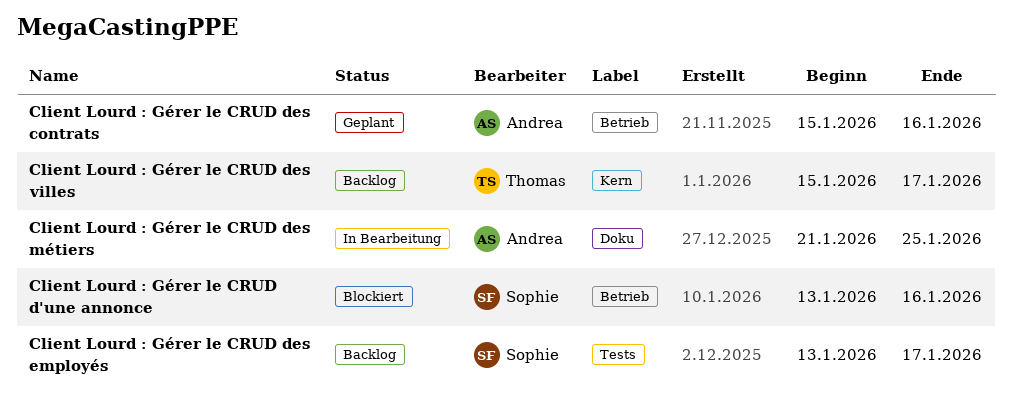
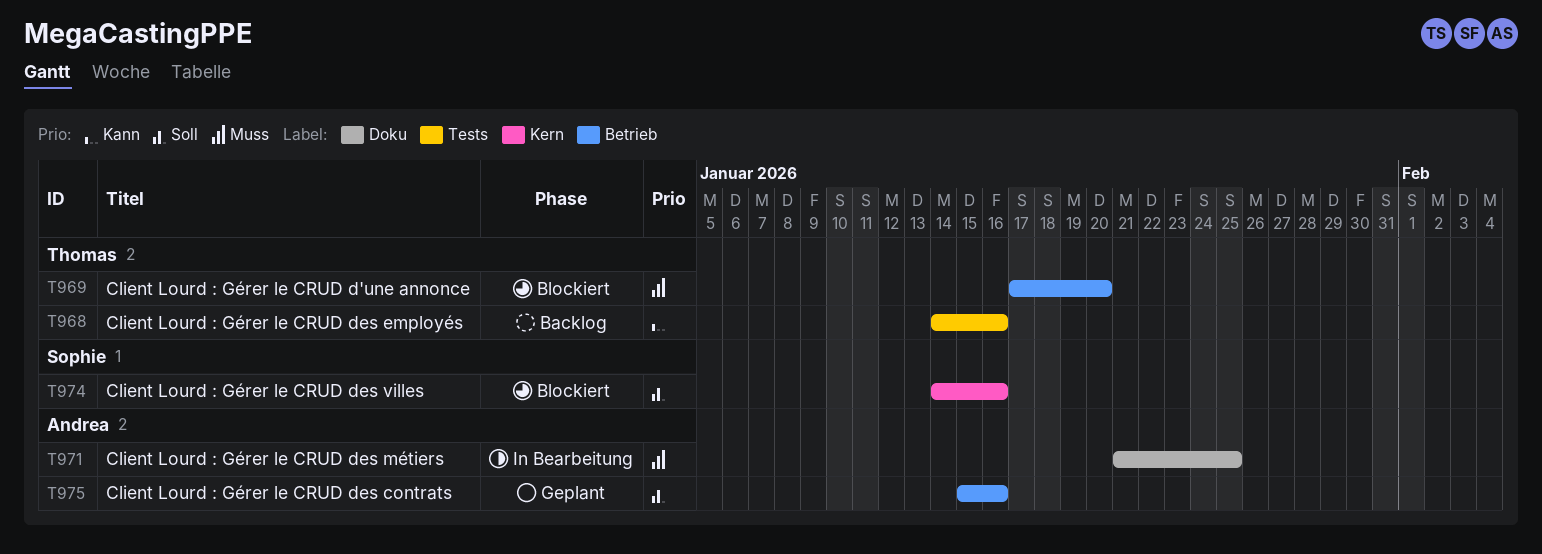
Client Lourd : Gérer le CRUD d'une annonce, owner: Sophie -> Thomas
Client Lourd : Gérer le CRUD d'une annonce, start: Jan 13 -> Jan 17
Client Lourd : Gérer le CRUD d'une annonce, due: Jan 16 -> Jan 20
Client Lourd : Gérer le CRUD des employés, owner: Sophie -> Thomas
Client Lourd : Gérer le CRUD des employés, start: Jan 13 -> Jan 14
Client Lourd : Gérer le CRUD des employés, due: Jan 17 -> Jan 16
Client Lourd : Gérer le CRUD des villes, status: Backlog -> Blockiert
Client Lourd : Gérer le CRUD des villes, owner: Thomas -> Sophie
Client Lourd : Gérer le CRUD des villes, start: Jan 15 -> Jan 14
Client Lourd : Gérer le CRUD des villes, due: Jan 17 -> Jan 16

